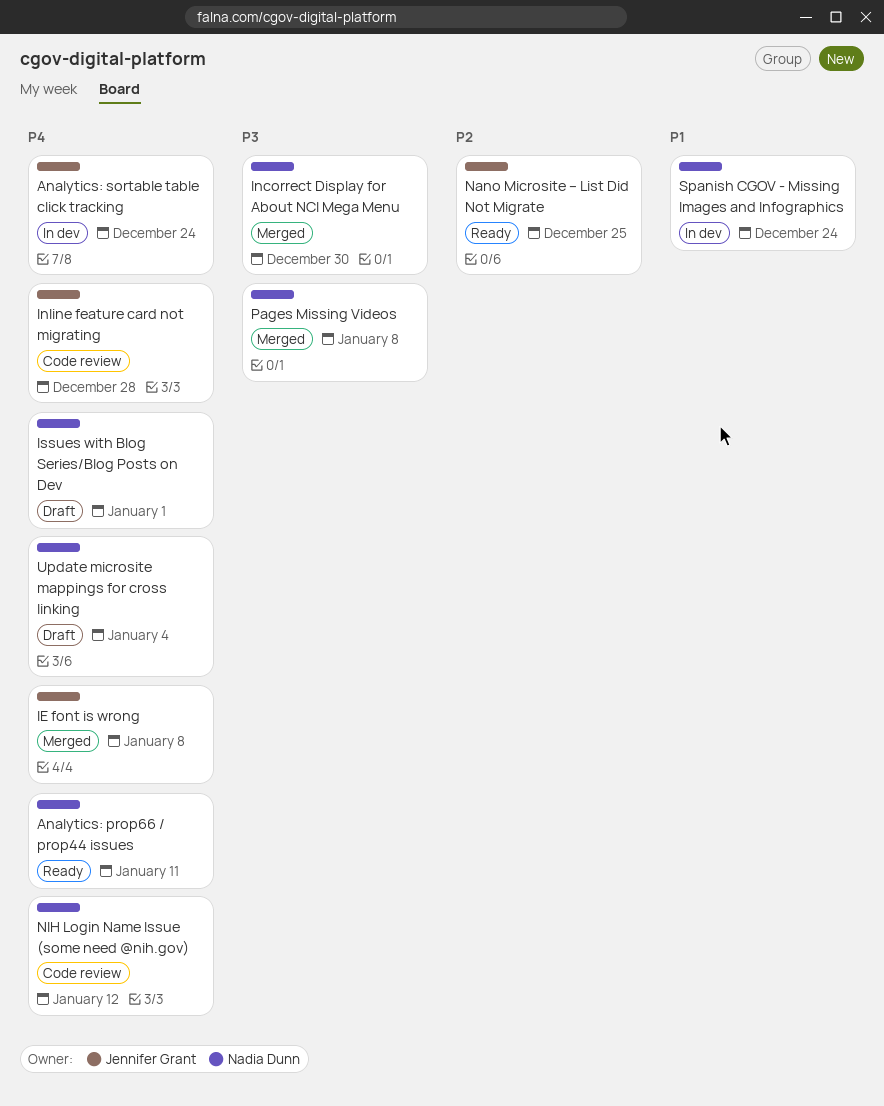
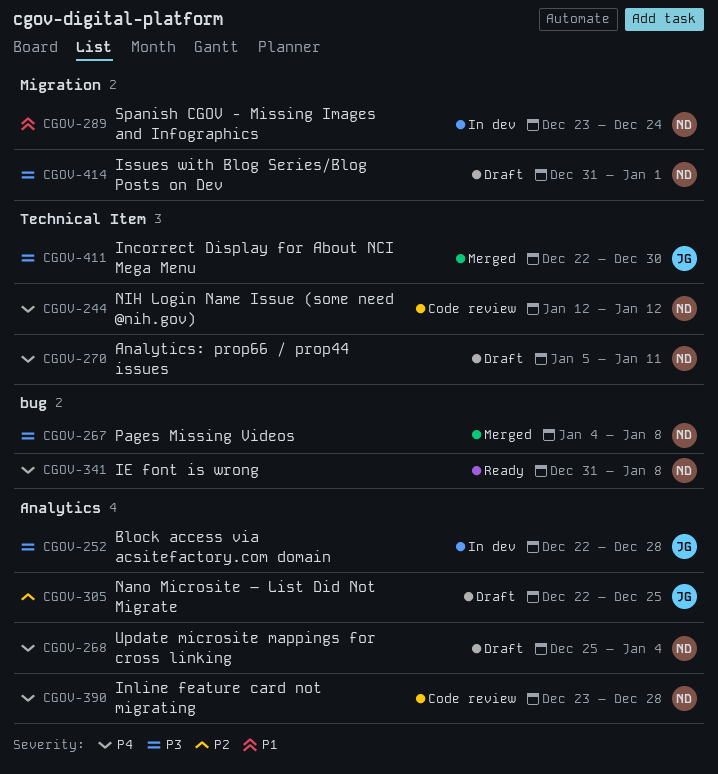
Analytics: prop66 / prop44 issues, status: Ready -> Draft
Analytics: sortable table click tracking: present -> none
Block access via acsitefactory.com domain: none -> present
IE font is wrong, status: Merged -> Ready
IE font is wrong, owner: Jennifer Grant -> Nadia Dunn
Incorrect Display for About NCI Mega Menu, owner: Nadia Dunn -> Jennifer Grant
Inline feature card not migrating, owner: Jennifer Grant -> Nadia Dunn
Issues with Blog Series/Blog Posts on Dev, priority: P4 -> P3
Nano Microsite – List Did Not Migrate, status: Ready -> Draft

